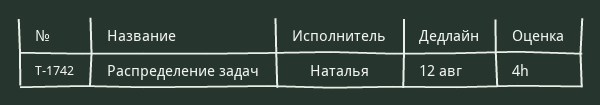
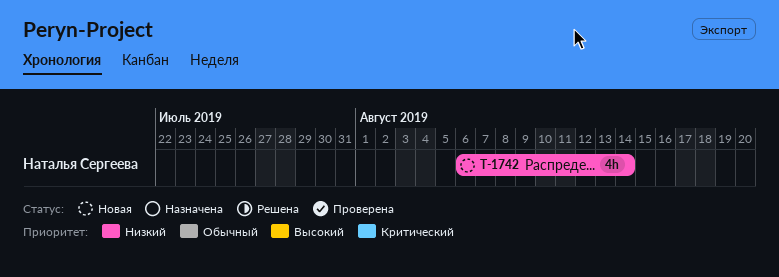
T-1742, due: Aug 12 -> Aug 14

